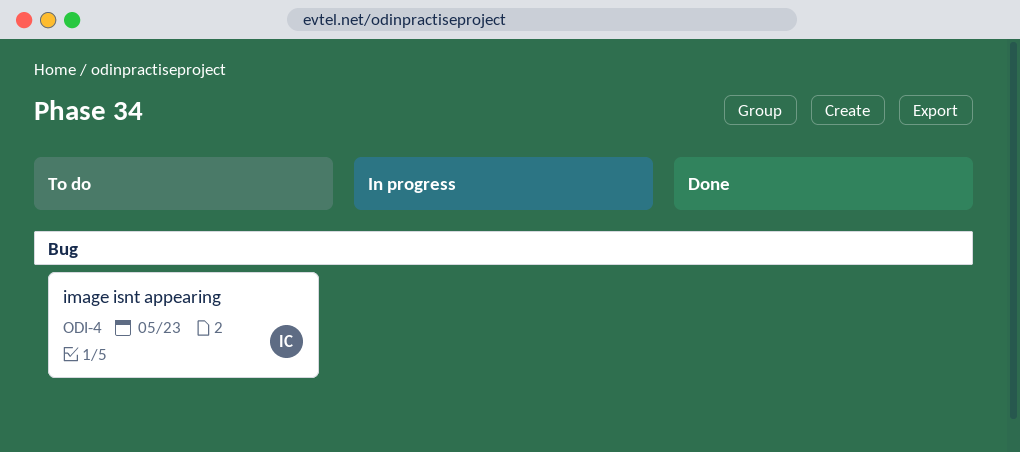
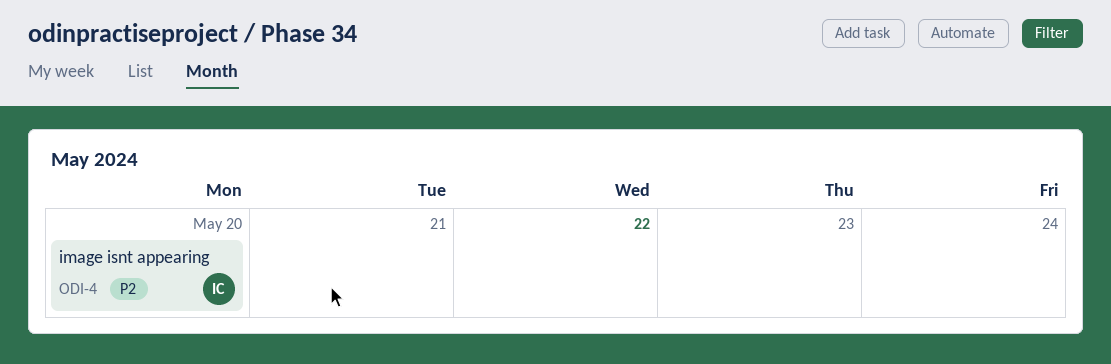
ODI-4, due: May 23 -> May 20

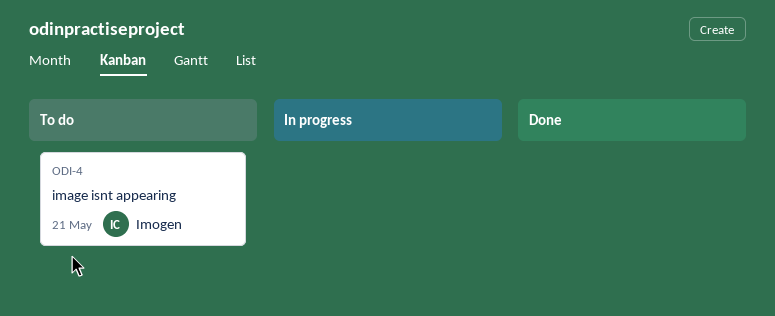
ODI-4, due: May 20 -> May 21

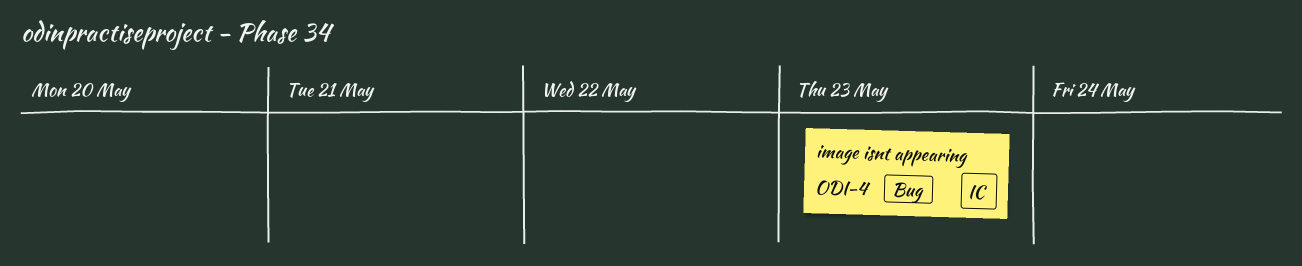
ODI-4, due: May 21 -> May 23

